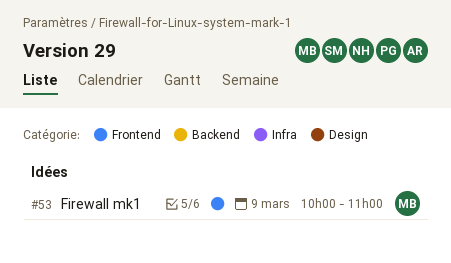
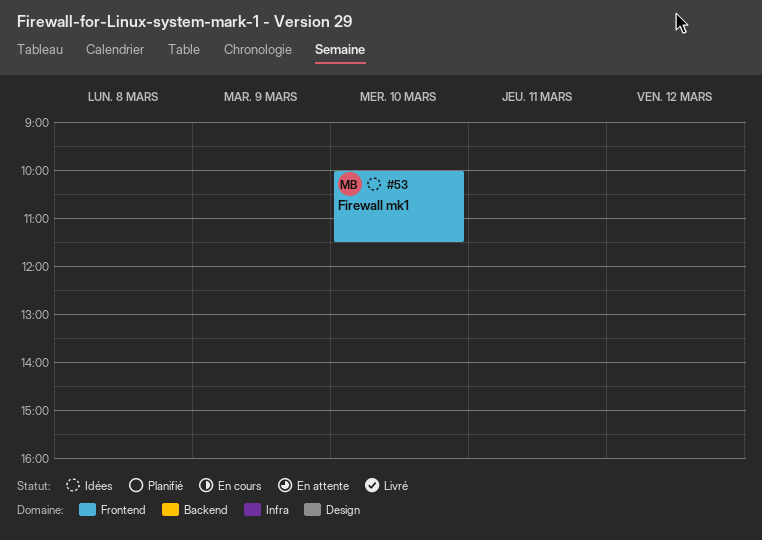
#53, day: Mar 9 -> Mar 10
#53, ends: 11:00 -> 11:30

